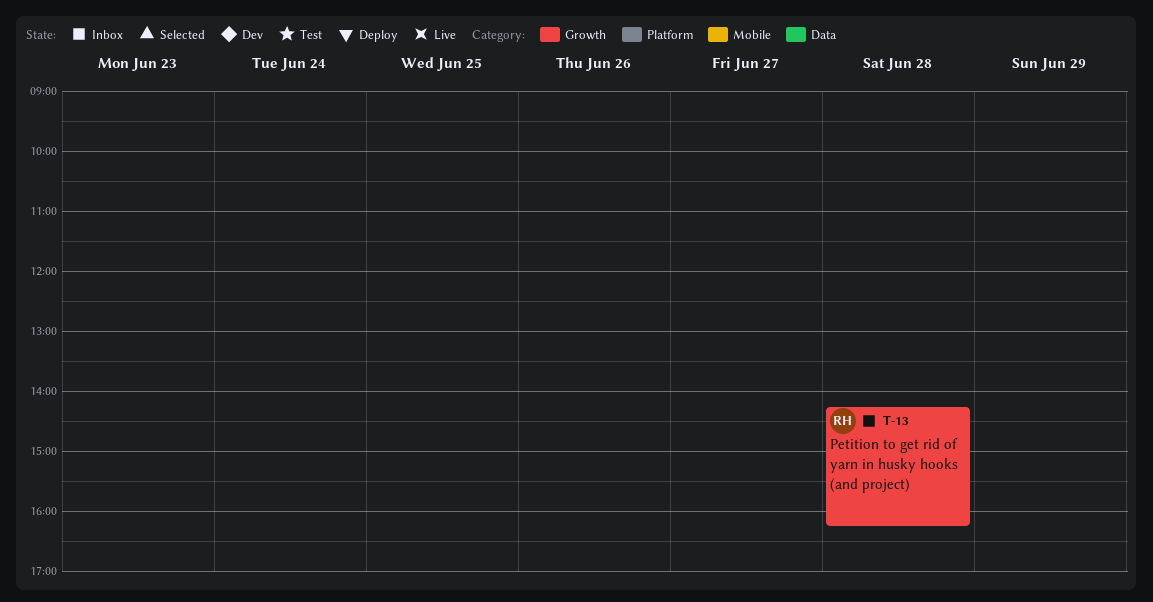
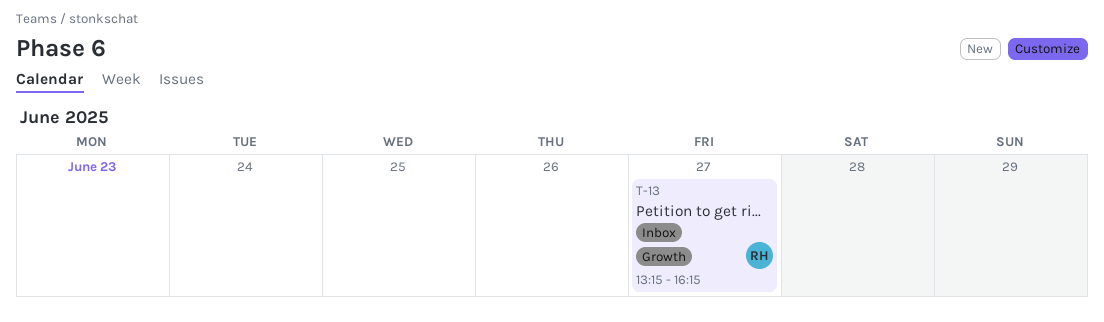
T-13, day: Jun 28 -> Jun 27
T-13, begins: 14:15 -> 13:15

